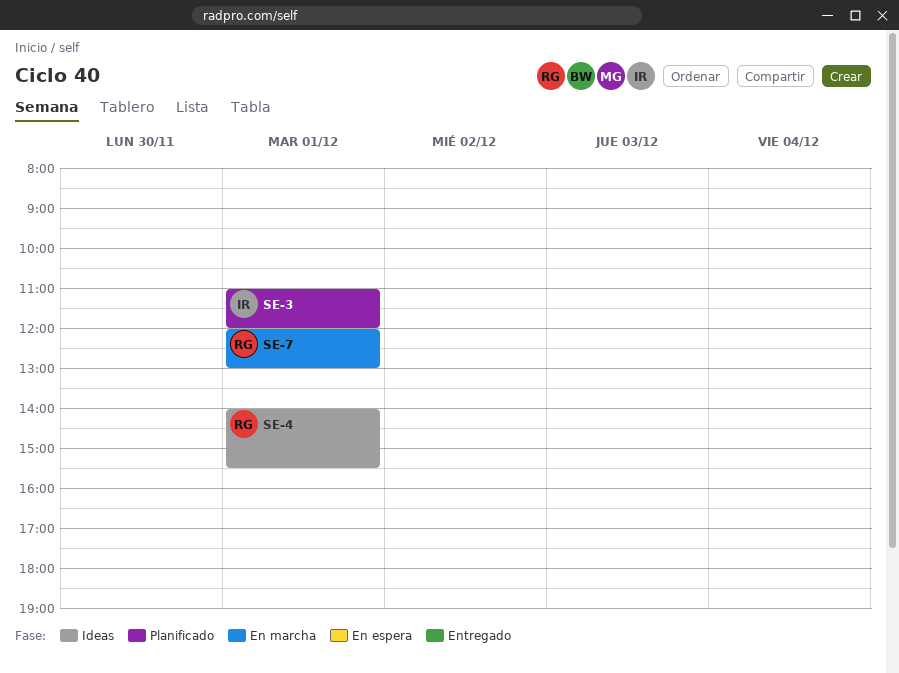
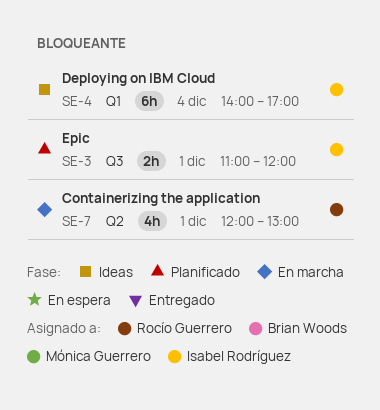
SE-4, owner: Rocío Guerrero -> Isabel Rodríguez
SE-4, day: Dec 1 -> Dec 4
SE-4, ends: 15:30 -> 17:00

